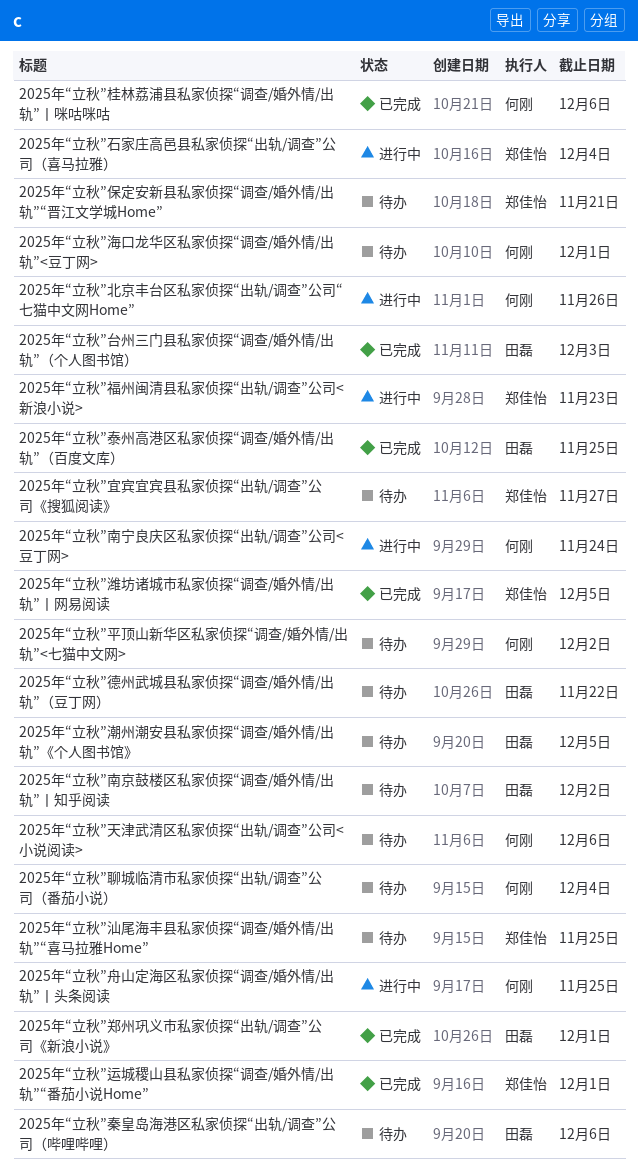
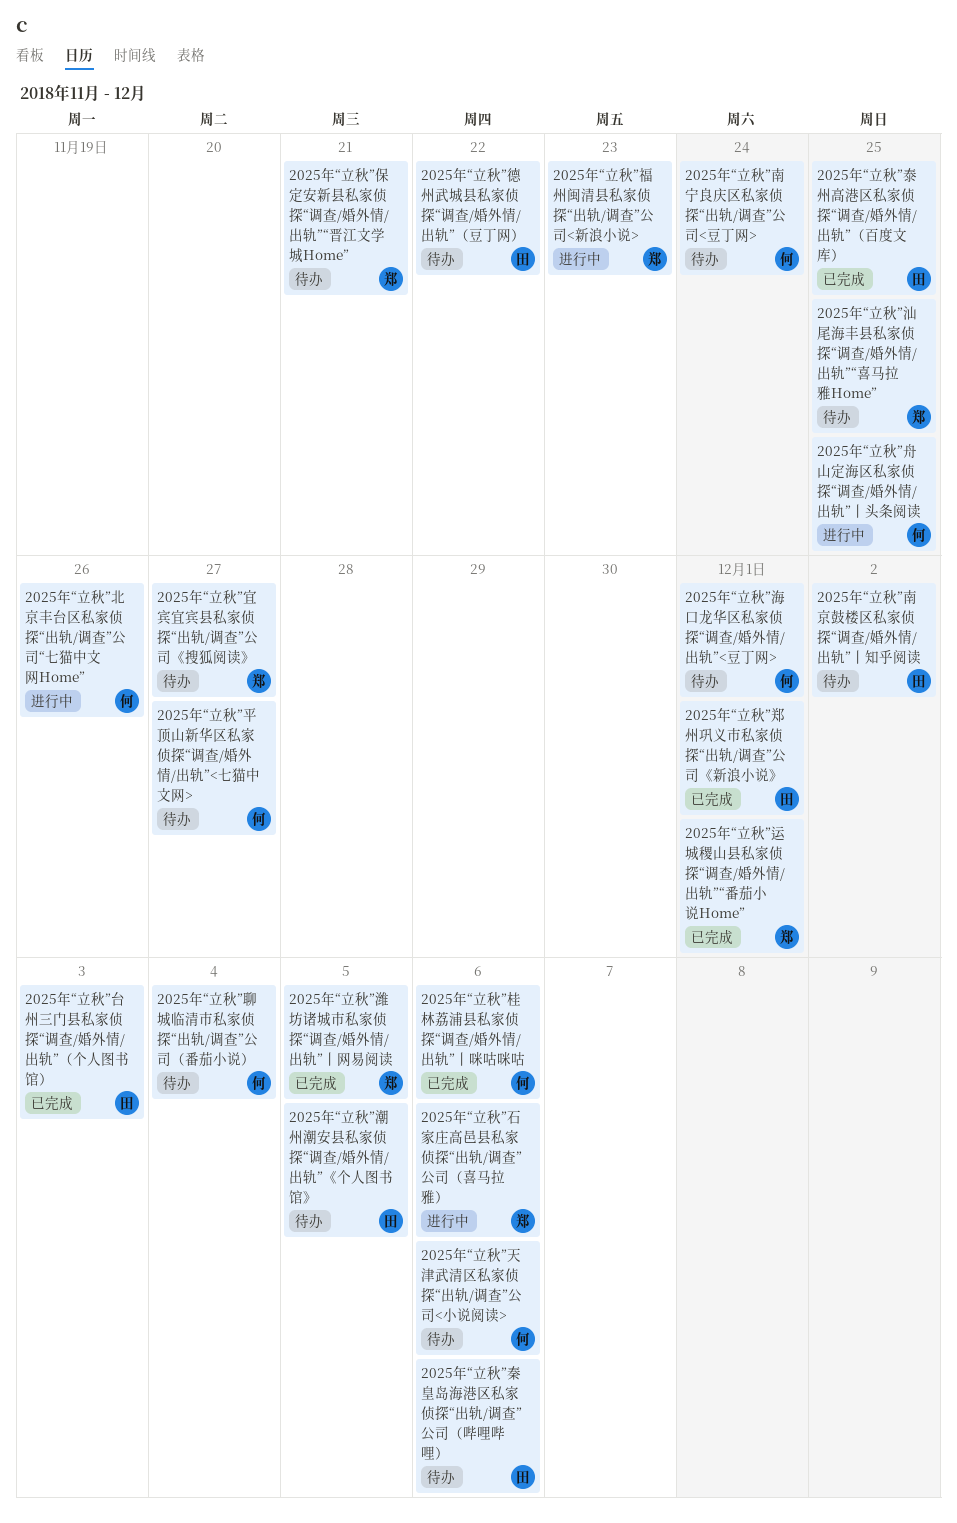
2025年“立秋”南宁良庆区私家侦探“出轨/调查”公司<豆丁网>, status: 进行中 -> 待办
2025年“立秋”平顶山新华区私家侦探“调查/婚外情/出轨”<七猫中文网>, due: Dec 2 -> Nov 27
2025年“立秋”石家庄高邑县私家侦探“出轨/调查”公司（喜马拉雅）, due: Dec 4 -> Dec 6

